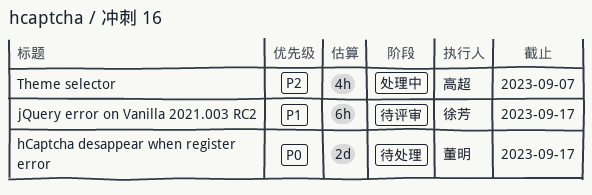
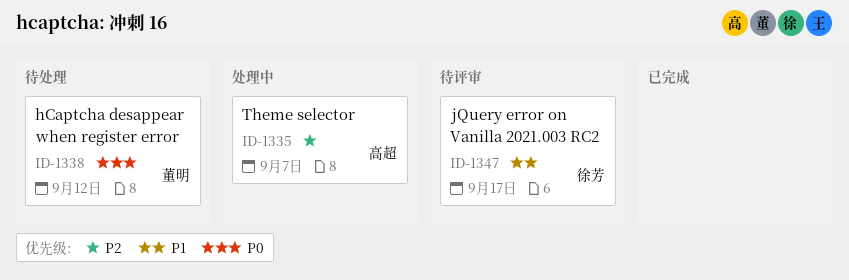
hCaptcha desappear when register error, due: Sep 17 -> Sep 12

